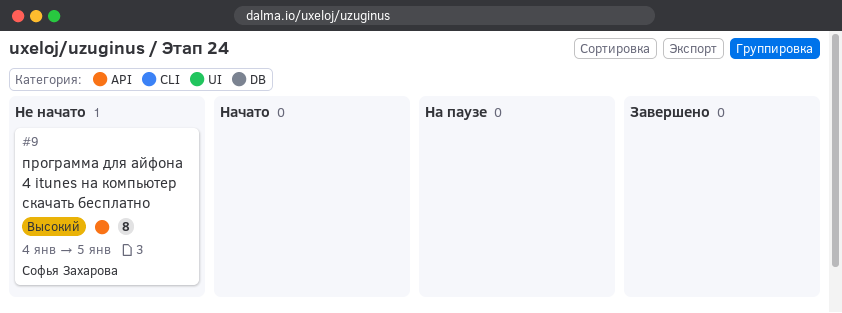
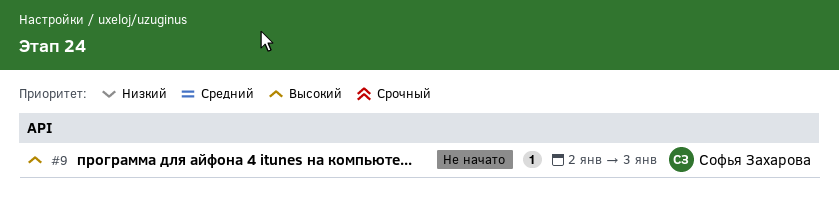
#9, estimate: 8 -> 1
#9, start: Jan 4 -> Jan 2
#9, due: Jan 5 -> Jan 3

